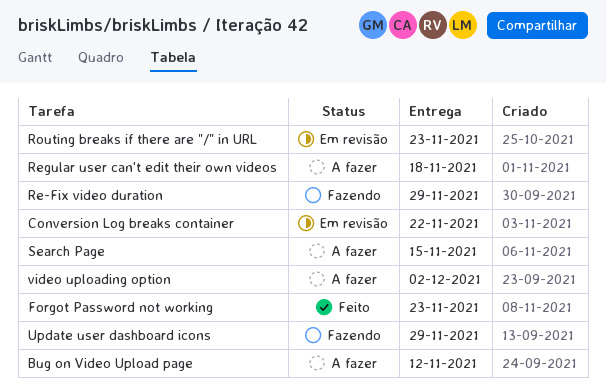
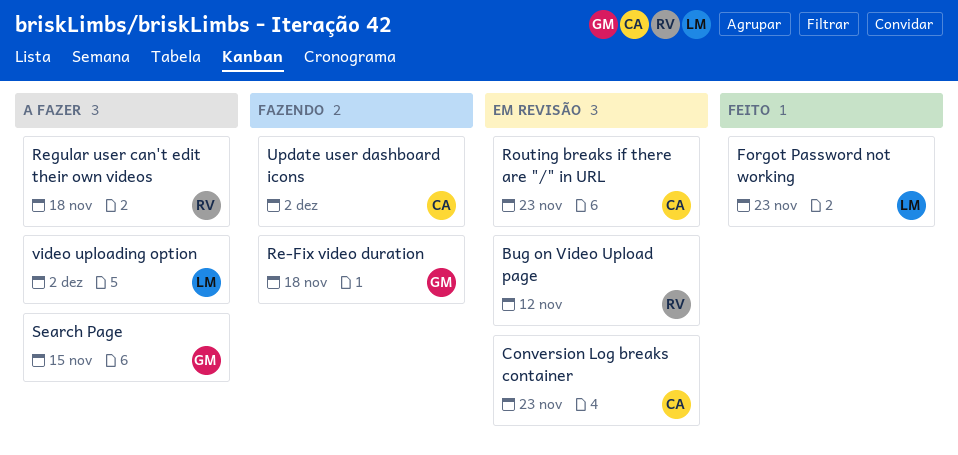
Bug on Video Upload page, status: A fazer -> Em revisão
Conversion Log breaks container, due: Nov 22 -> Nov 23
Re-Fix video duration, due: Nov 29 -> Nov 18
Update user dashboard icons, due: Nov 29 -> Dec 2

